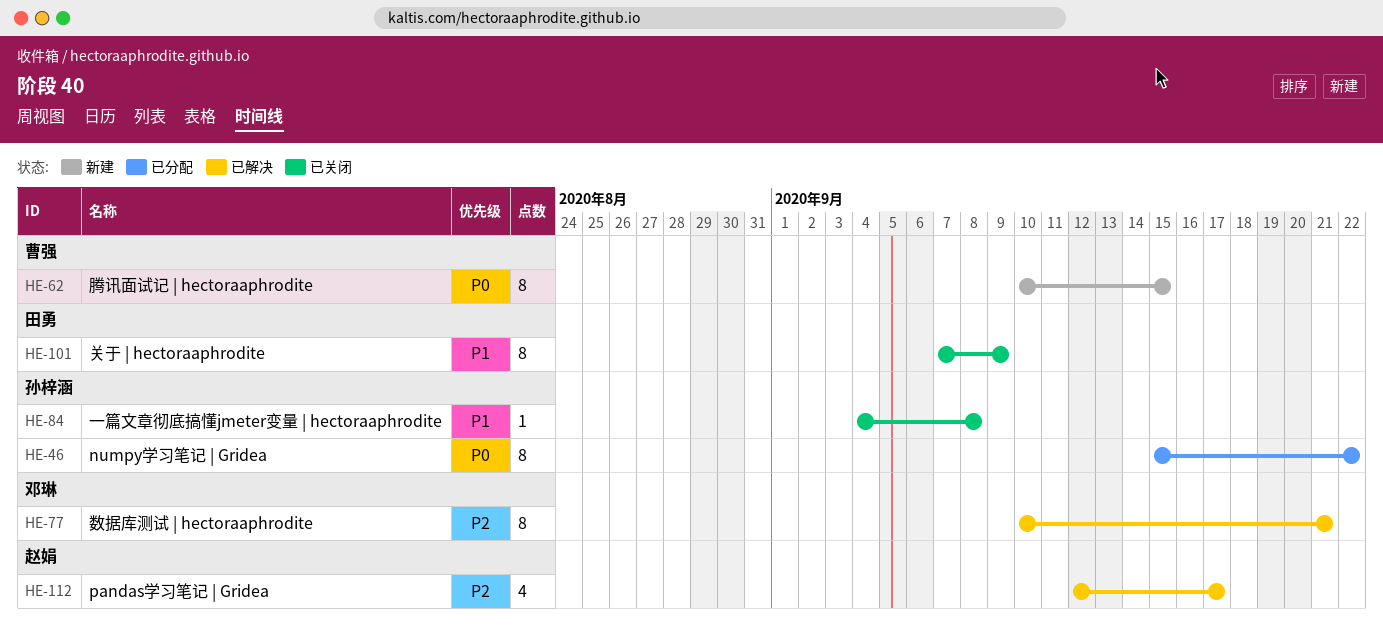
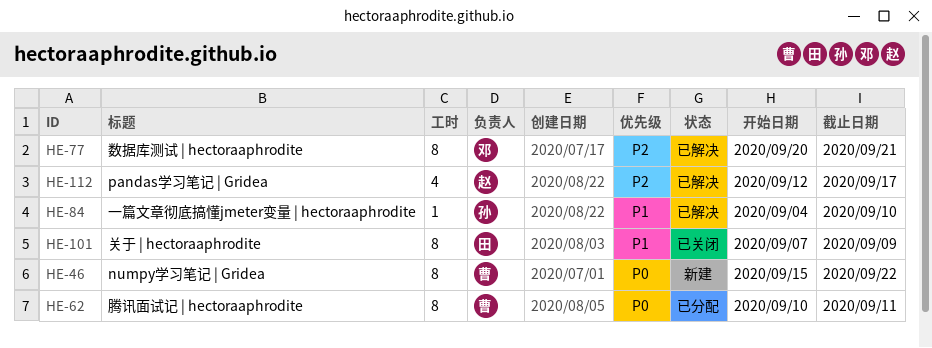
HE-46, status: 已分配 -> 新建
HE-46, owner: 孙梓涵 -> 曹强
HE-62, status: 新建 -> 已分配
HE-62, due: Sep 15 -> Sep 11
HE-77, start: Sep 10 -> Sep 20
HE-84, status: 已关闭 -> 已解决
HE-84, due: Sep 8 -> Sep 10

